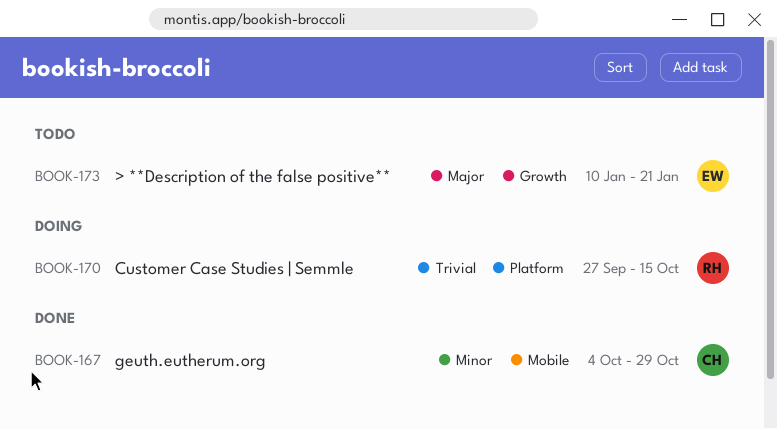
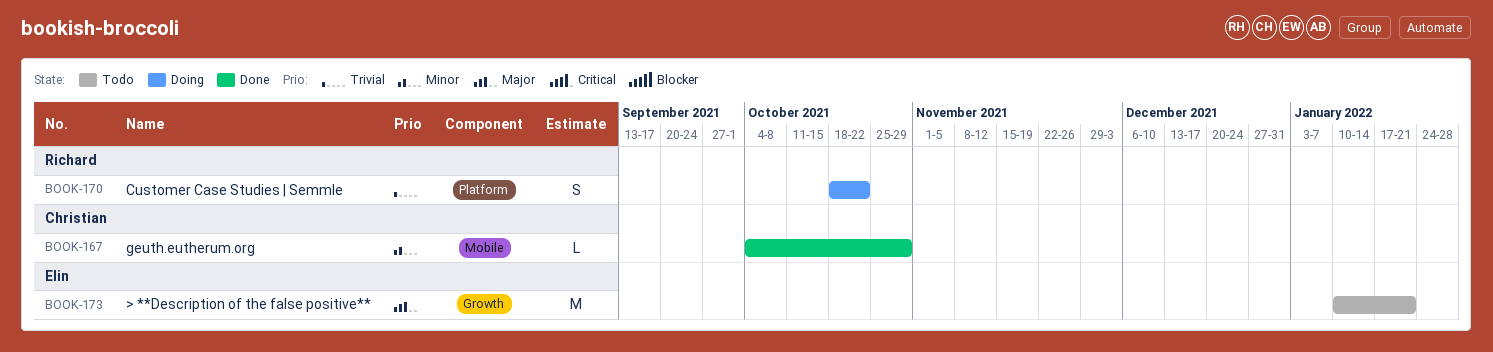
BOOK-170, start: Sep 27 -> Oct 18
BOOK-170, due: Oct 15 -> Oct 22

